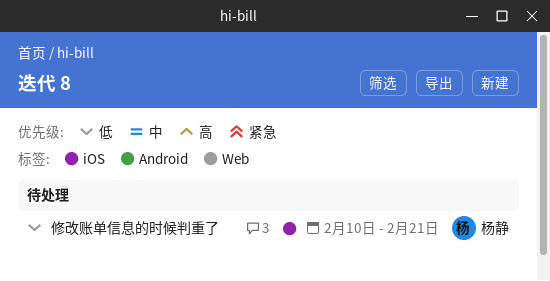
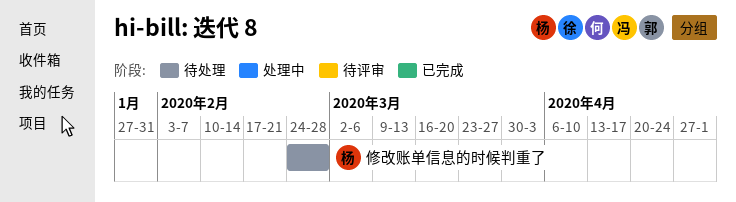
修改账单信息的时候判重了, start: Feb 10 -> Feb 24
修改账单信息的时候判重了, due: Feb 21 -> Feb 28

